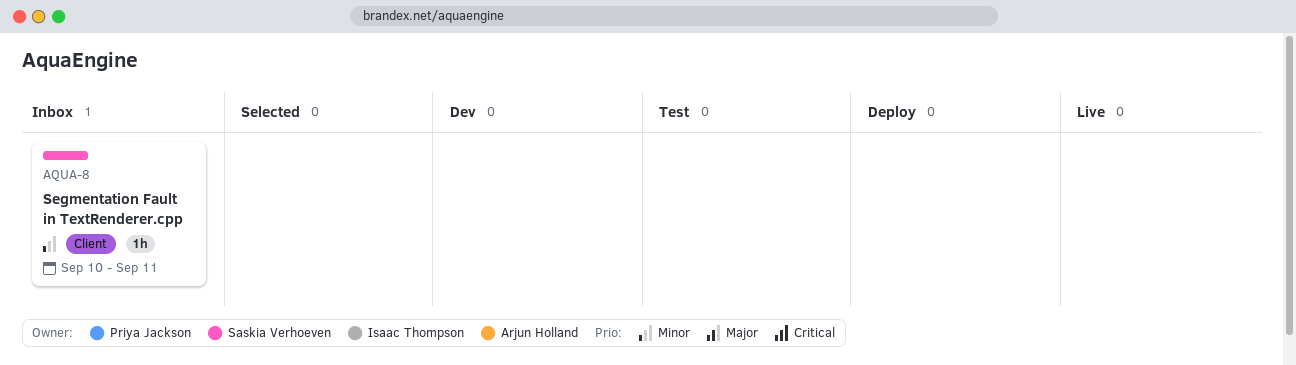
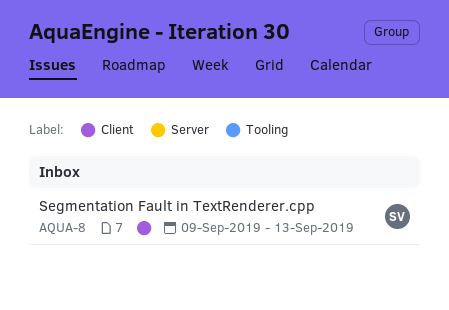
AQUA-8, start: Sep 10 -> Sep 9
AQUA-8, due: Sep 11 -> Sep 13

